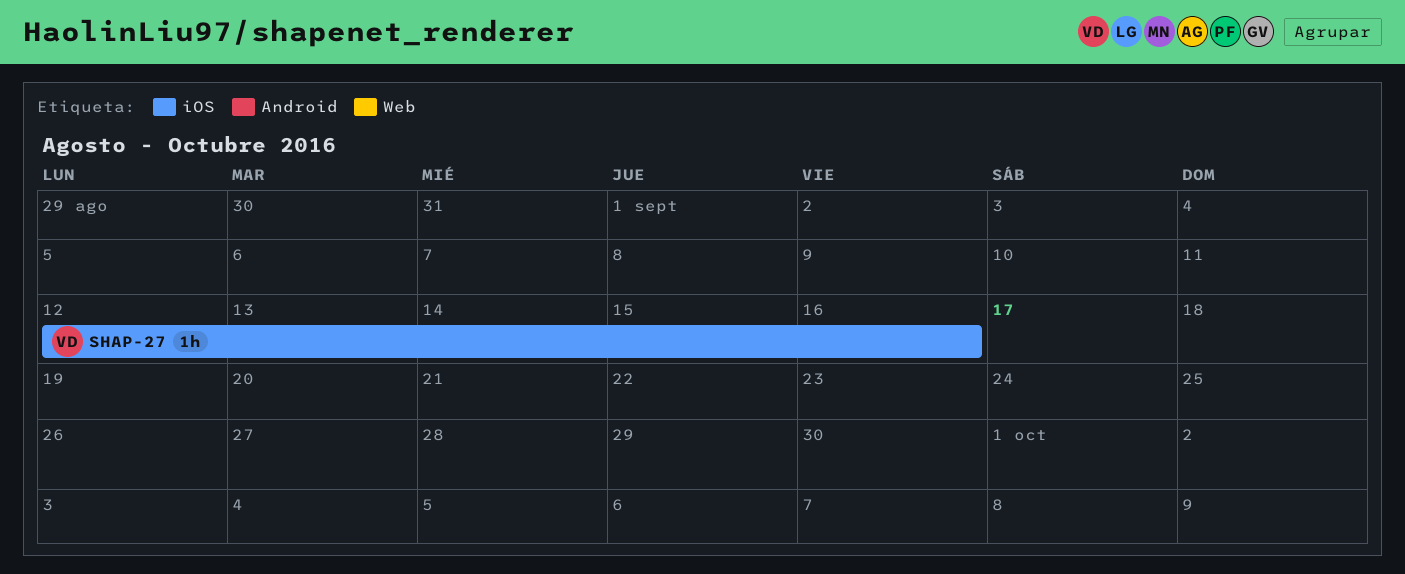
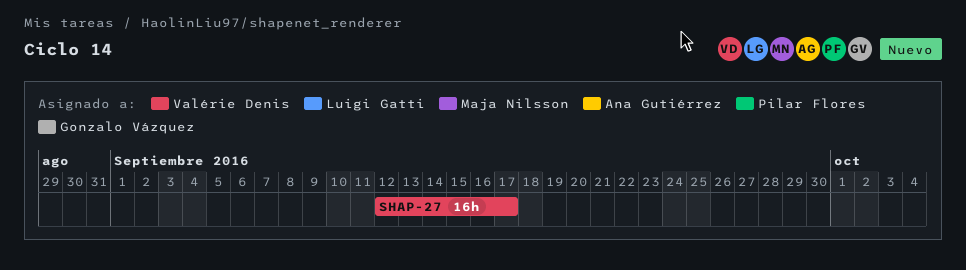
SHAP-27, estimate: 1h -> 16h
SHAP-27, due: Sep 16 -> Sep 17

